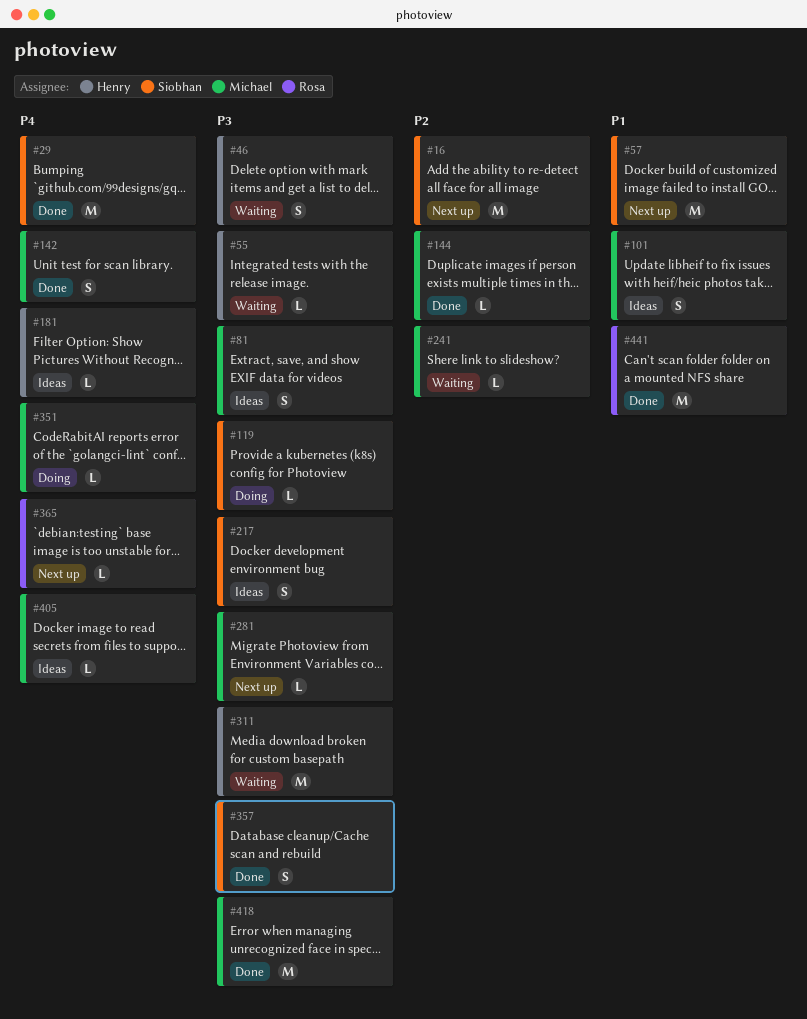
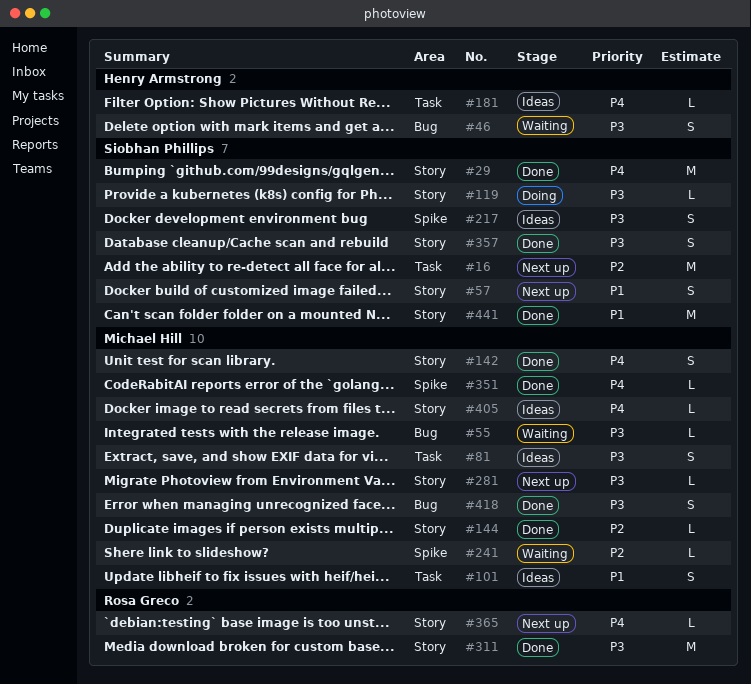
#55, owner: Henry Armstrong -> Michael Hill
#57, estimate: M -> S
#311, status: Waiting -> Done
#311, owner: Henry Armstrong -> Rosa Greco
#351, status: Doing -> Done
#418, estimate: M -> S
#441, owner: Rosa Greco -> Siobhan Phillips

